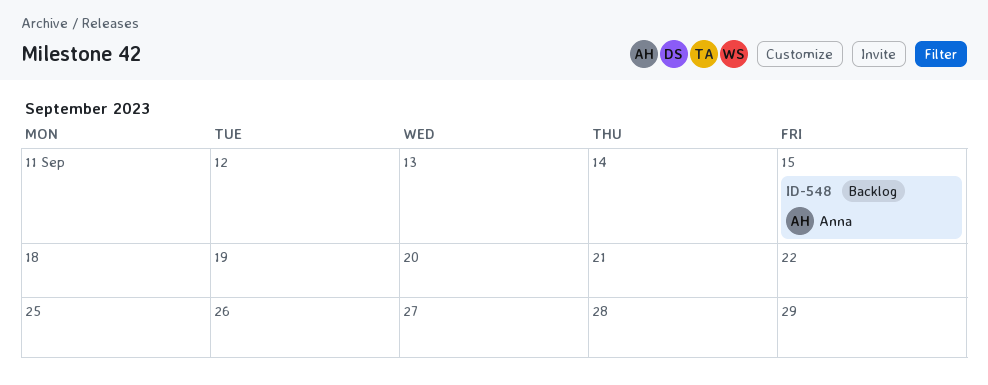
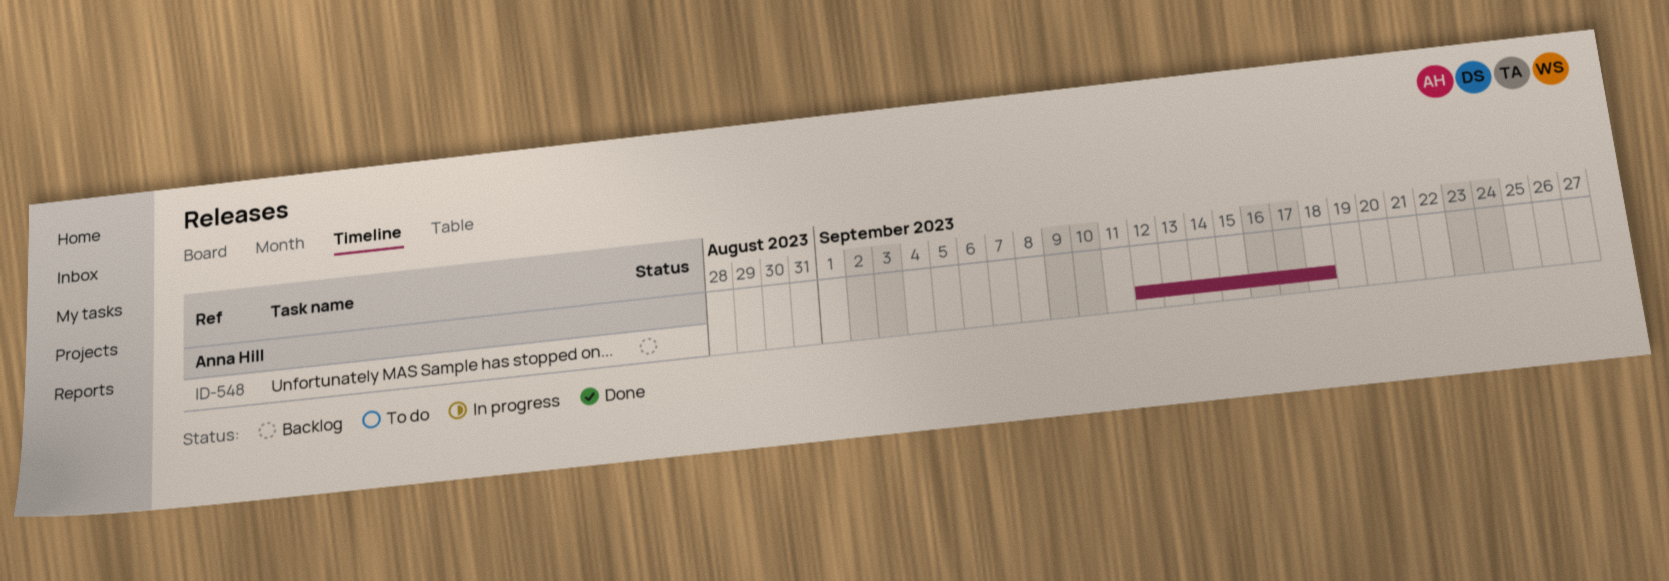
ID-548, due: Sep 15 -> Sep 18

